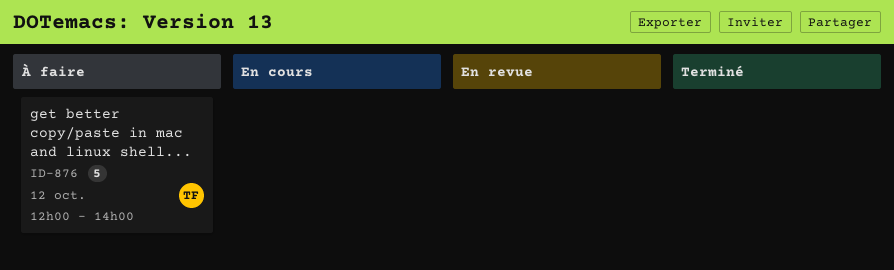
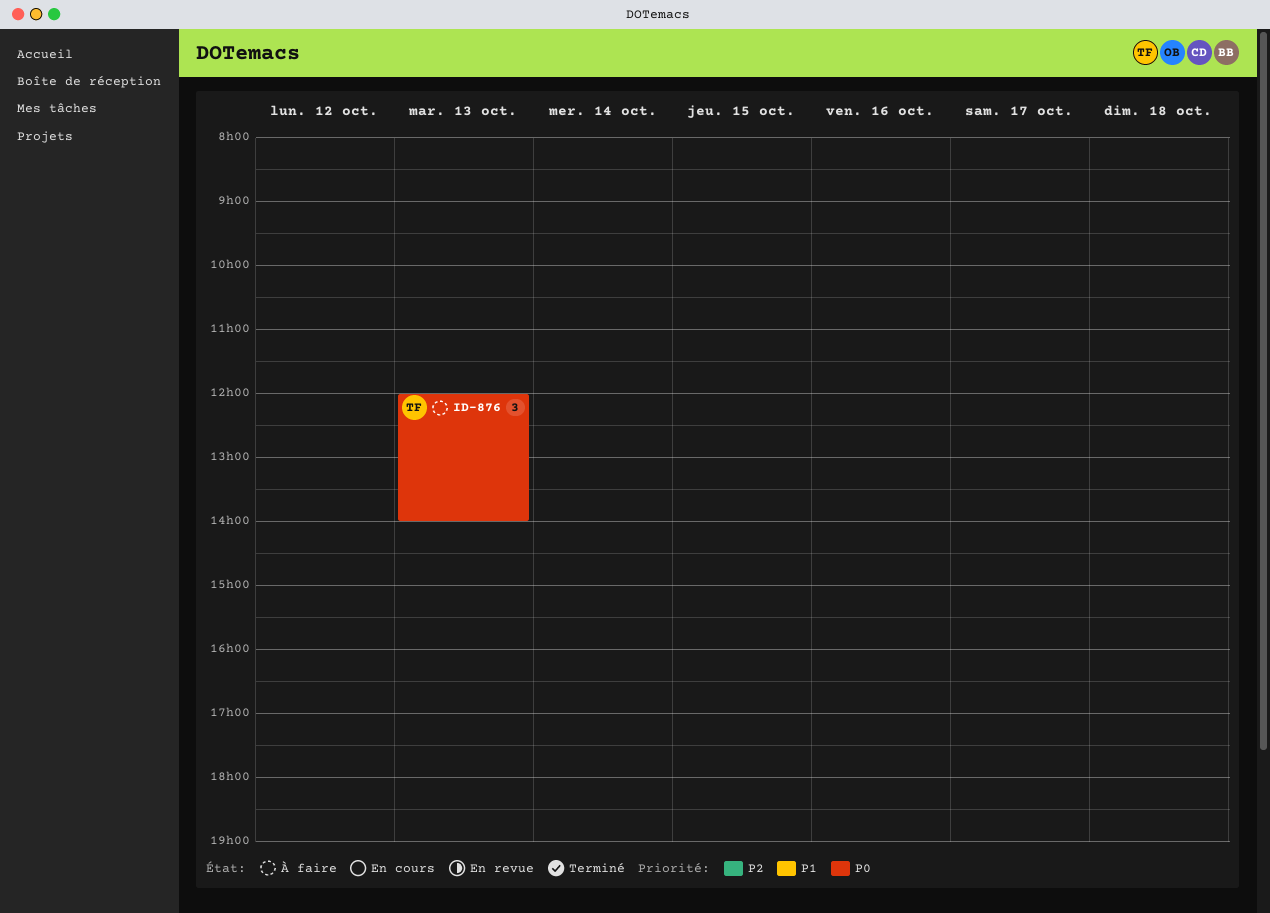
ID-876, estimate: 5 -> 3
ID-876, day: Oct 12 -> Oct 13

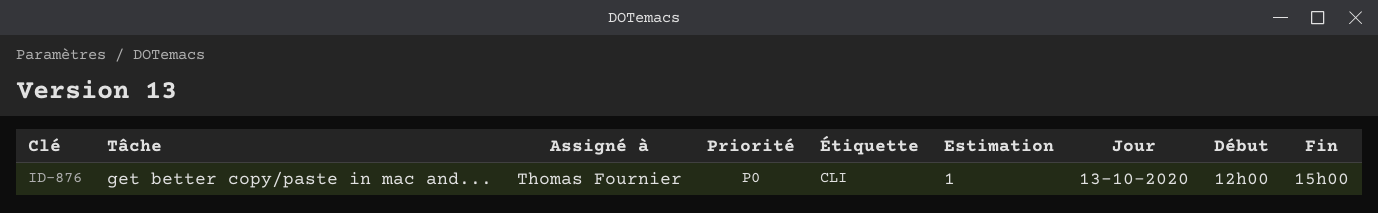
ID-876, estimate: 3 -> 1
ID-876, ends: 14:00 -> 15:00

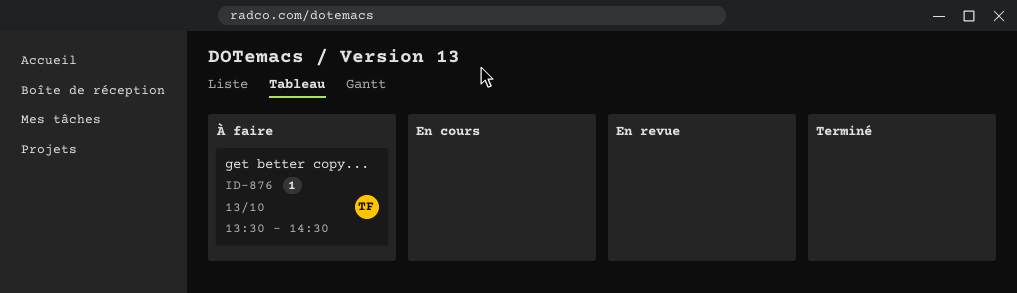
ID-876, begins: 12:00 -> 13:30
ID-876, ends: 15:00 -> 14:30

